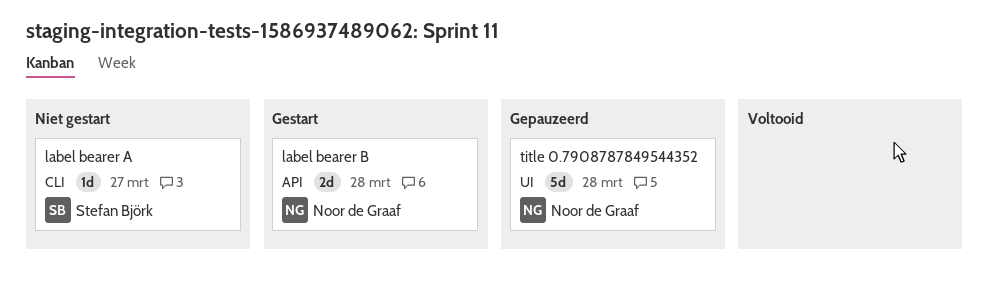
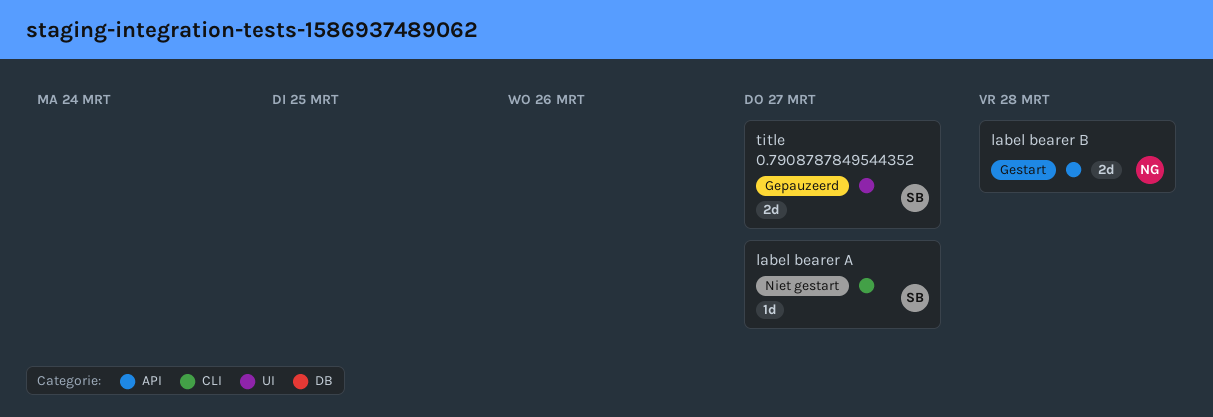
title 0.7908787849544352, owner: Noor de Graaf -> Stefan Björk
title 0.7908787849544352, estimate: 5d -> 2d
title 0.7908787849544352, due: Mar 28 -> Mar 27

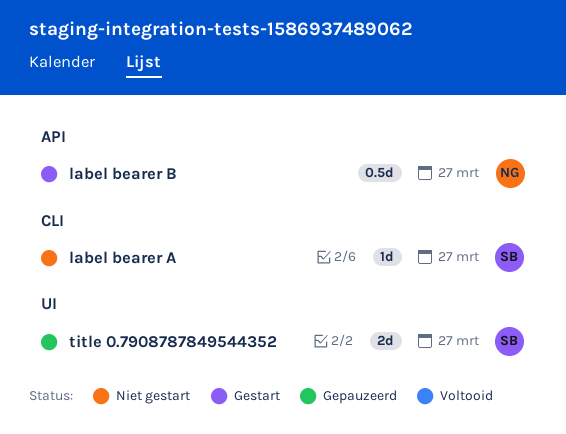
label bearer B, estimate: 2d -> 0.5d
label bearer B, due: Mar 28 -> Mar 27

